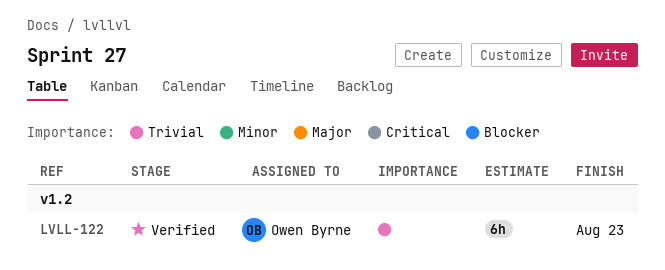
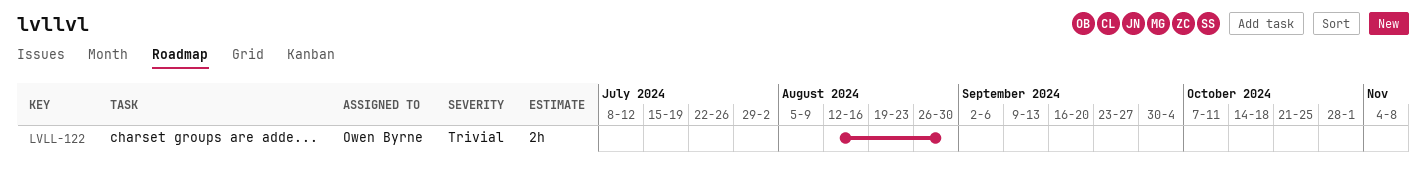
LVLL-122, estimate: 6h -> 2h
LVLL-122, due: Aug 23 -> Aug 30

